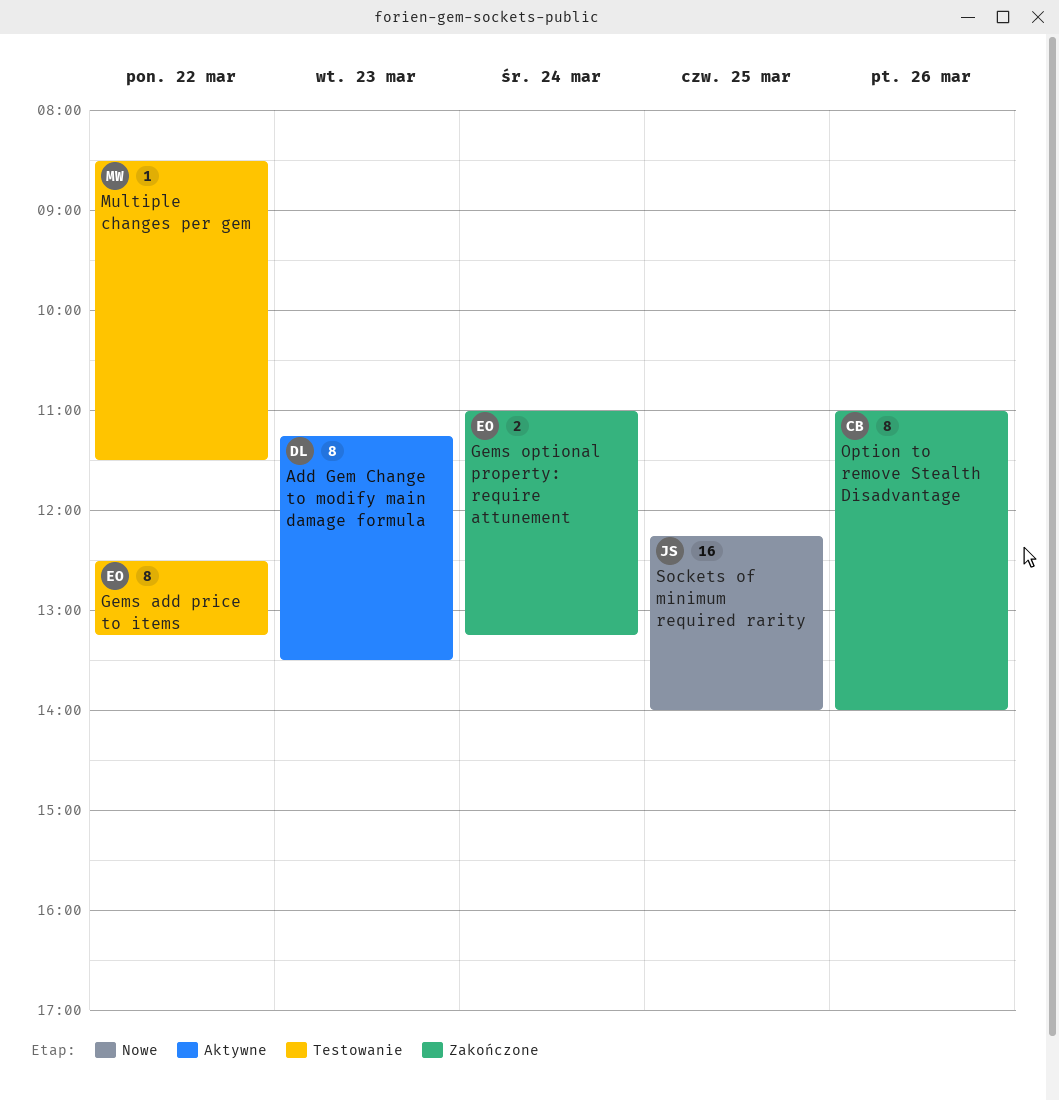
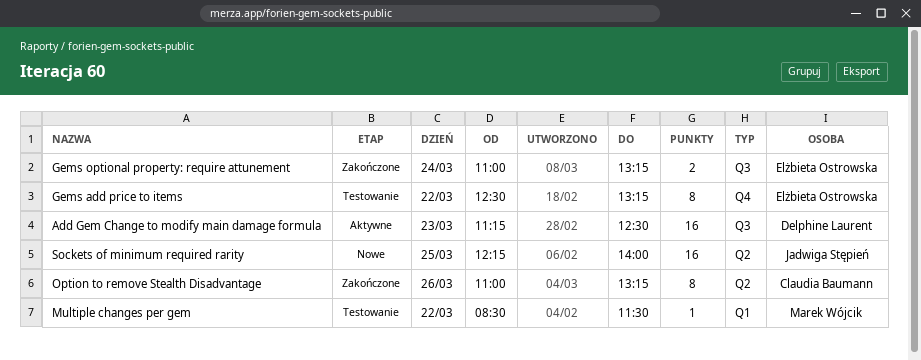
Add Gem Change to modify main damage formula, estimate: 8 -> 16
Add Gem Change to modify main damage formula, ends: 13:30 -> 12:30
Option to remove Stealth Disadvantage, ends: 14:00 -> 13:15

